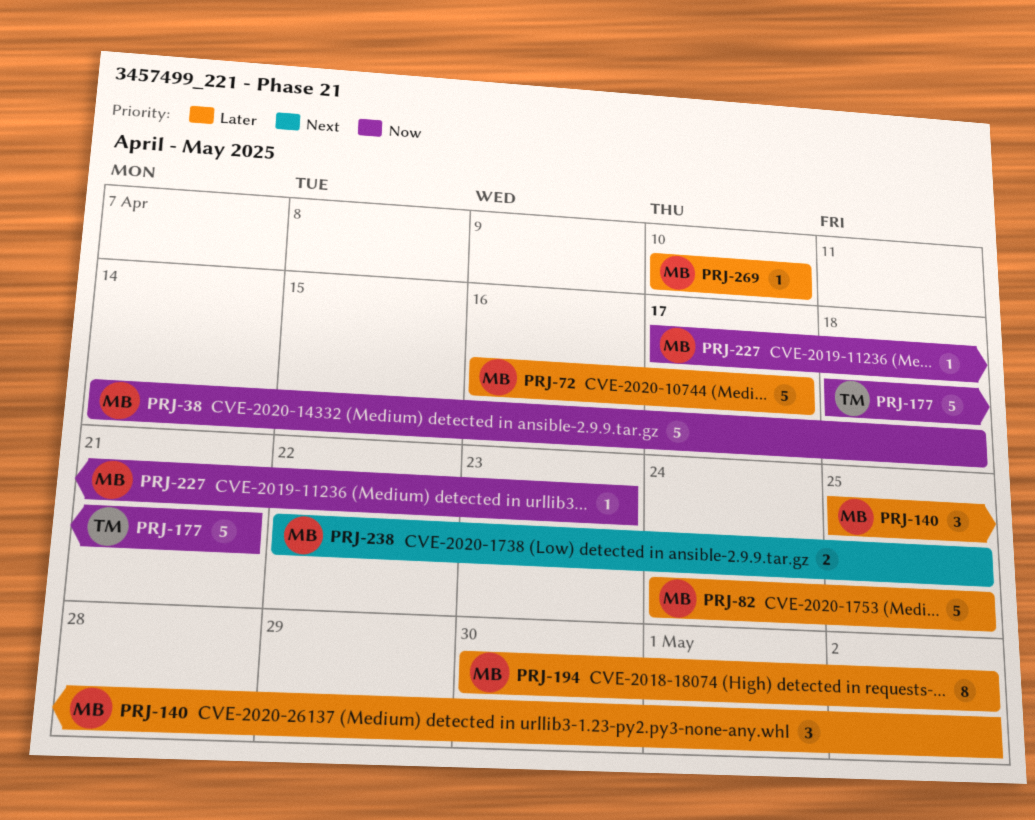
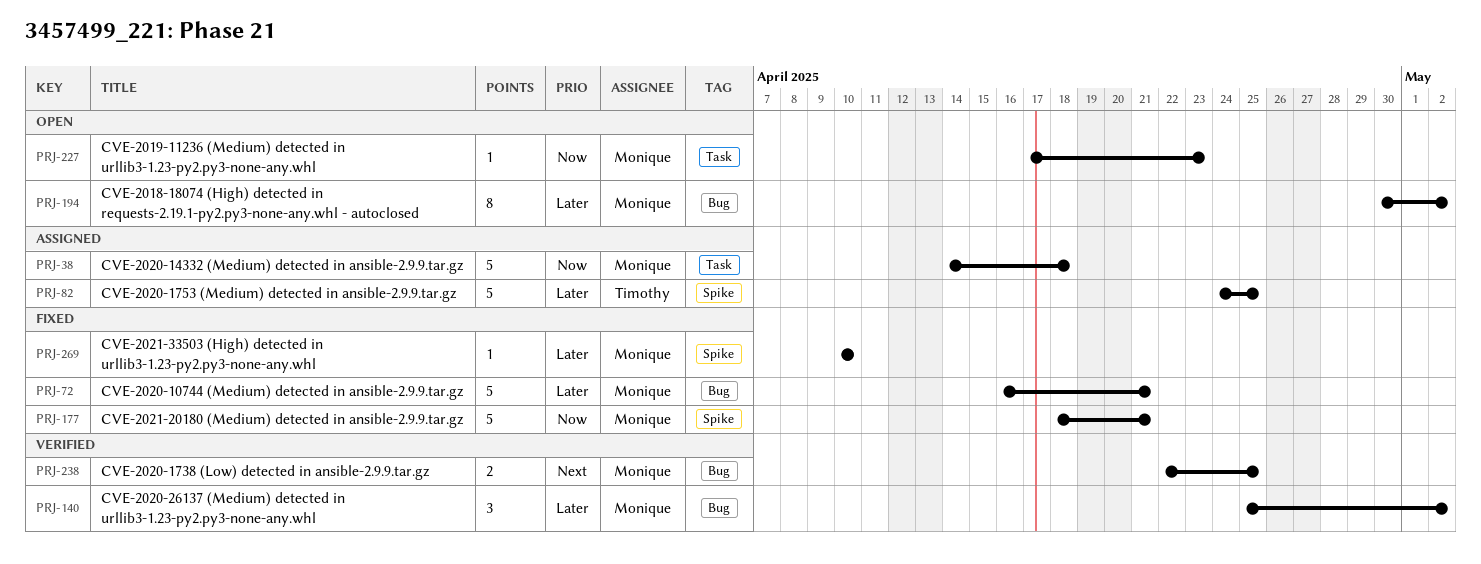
PRJ-72, due: Apr 17 -> Apr 21
PRJ-82, owner: Monique -> Timothy
PRJ-177, owner: Timothy -> Monique

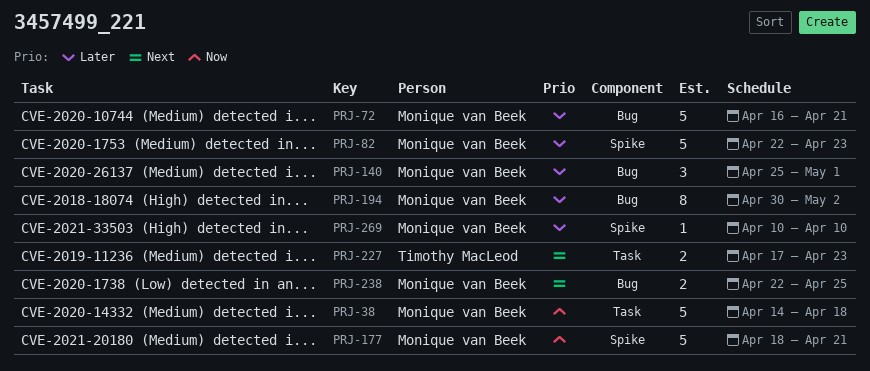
PRJ-82, owner: Timothy MacLeod -> Monique van Beek
PRJ-82, start: Apr 24 -> Apr 22
PRJ-82, due: Apr 25 -> Apr 23
PRJ-140, due: May 2 -> May 1
PRJ-227, owner: Monique van Beek -> Timothy MacLeod
PRJ-227, priority: Now -> Next
PRJ-227, estimate: 1 -> 2

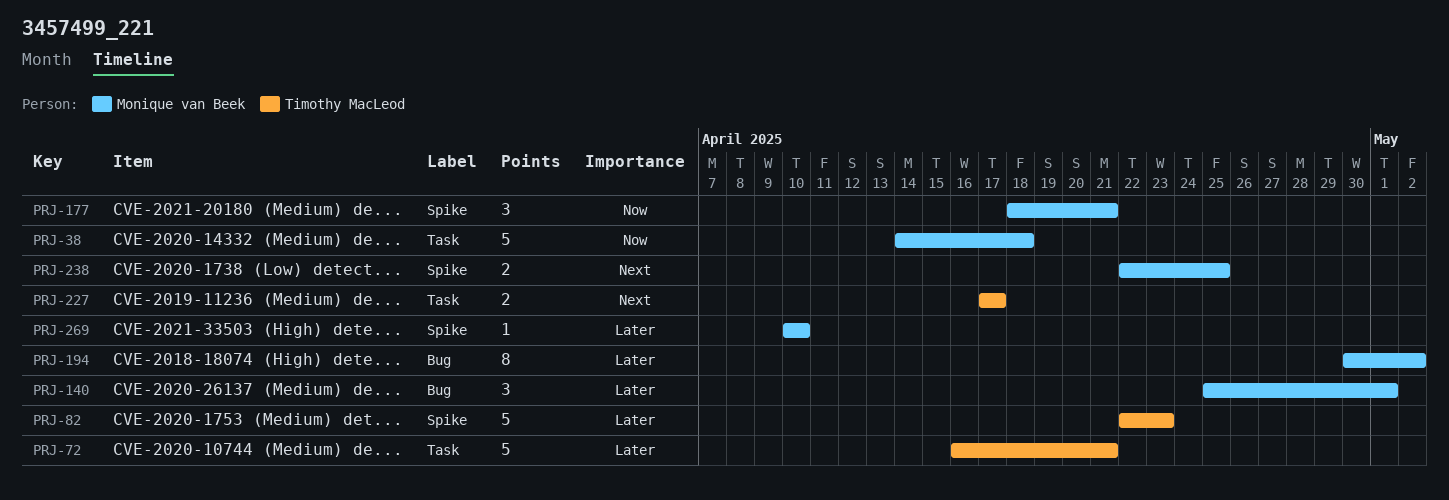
PRJ-72, owner: Monique van Beek -> Timothy MacLeod
PRJ-72, label: Bug -> Task
PRJ-82, owner: Monique van Beek -> Timothy MacLeod
PRJ-177, estimate: 5 -> 3
PRJ-227, due: Apr 23 -> Apr 17
PRJ-238, label: Bug -> Spike

